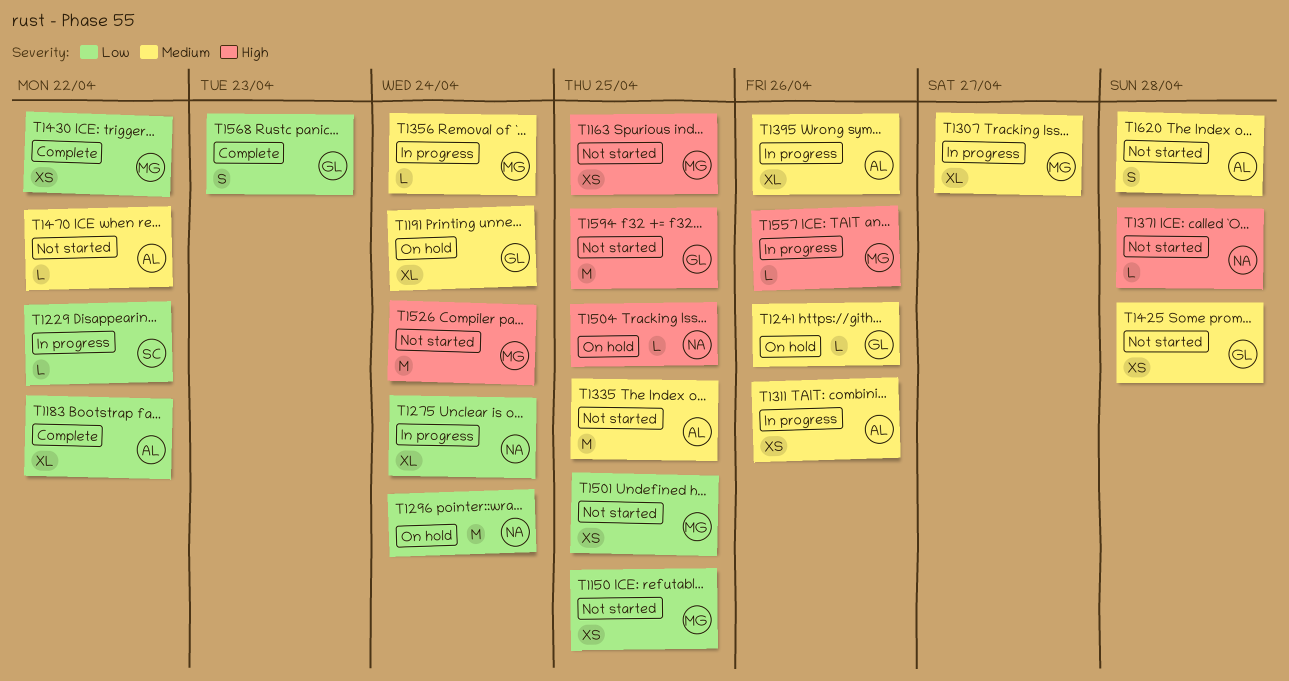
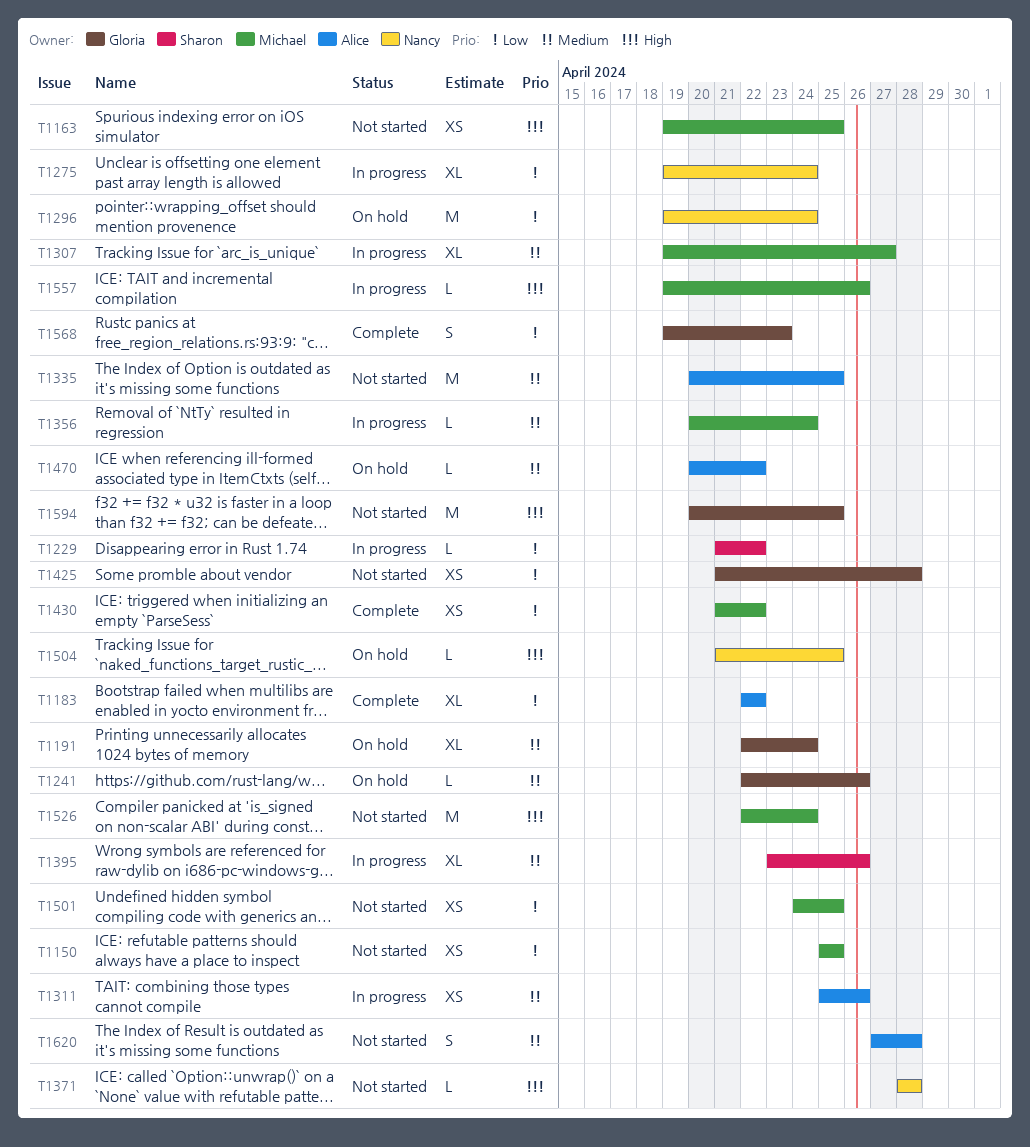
T1395, owner: Alice -> Sharon
T1425, priority: Medium -> Low
T1470, status: Not started -> On hold

